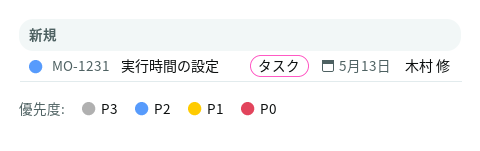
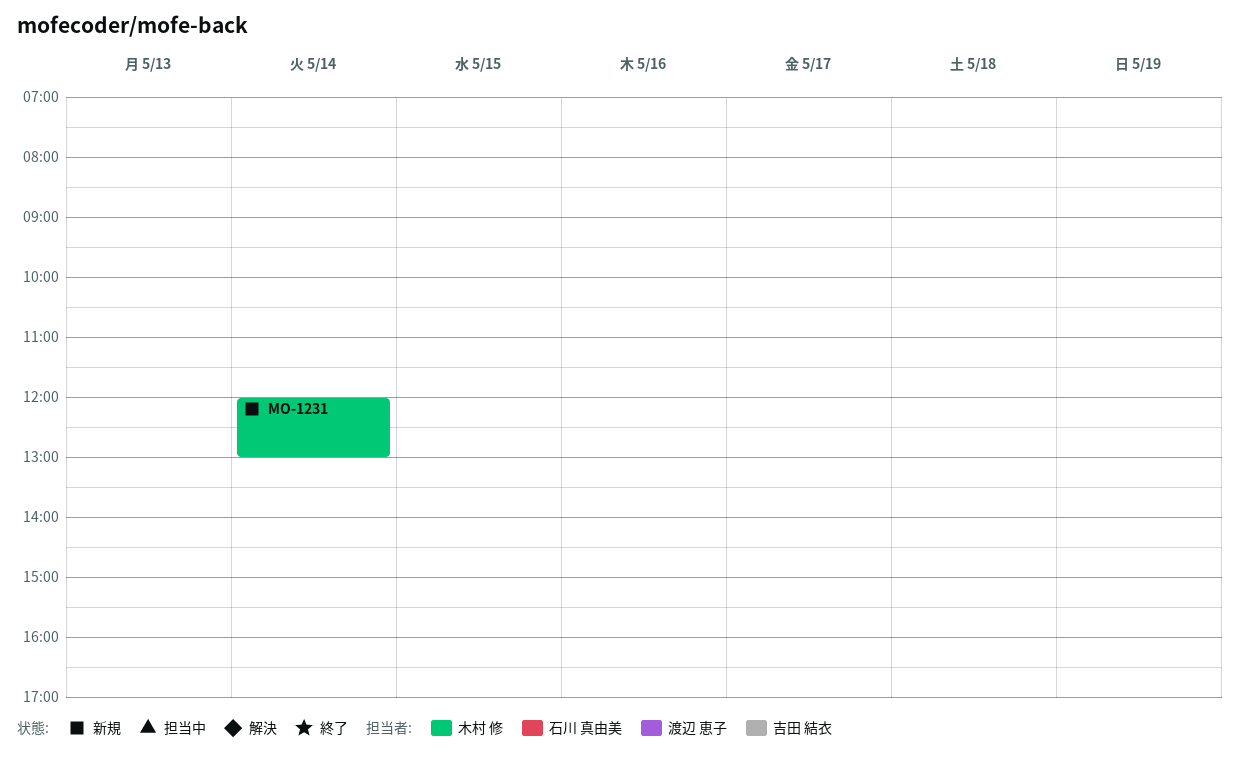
MO-1231, day: May 13 -> May 14

